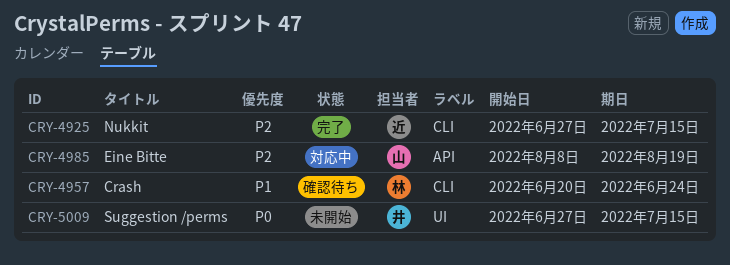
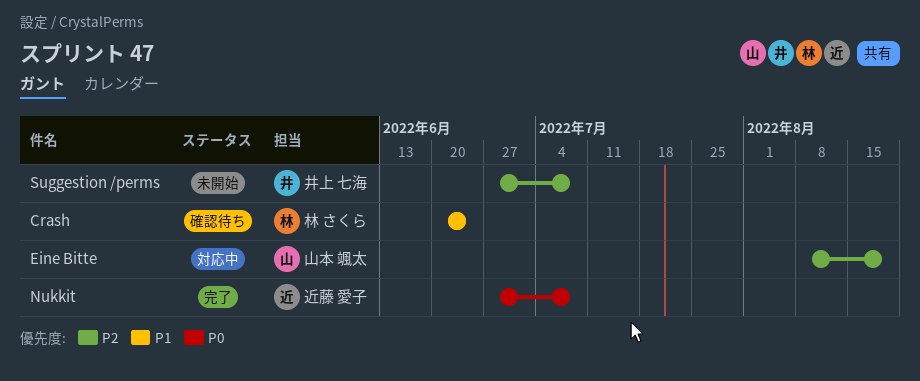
Nukkit, priority: P2 -> P0
Nukkit, due: Jul 15 -> Jul 8
Suggestion /perms, priority: P0 -> P2
Suggestion /perms, due: Jul 15 -> Jul 8

